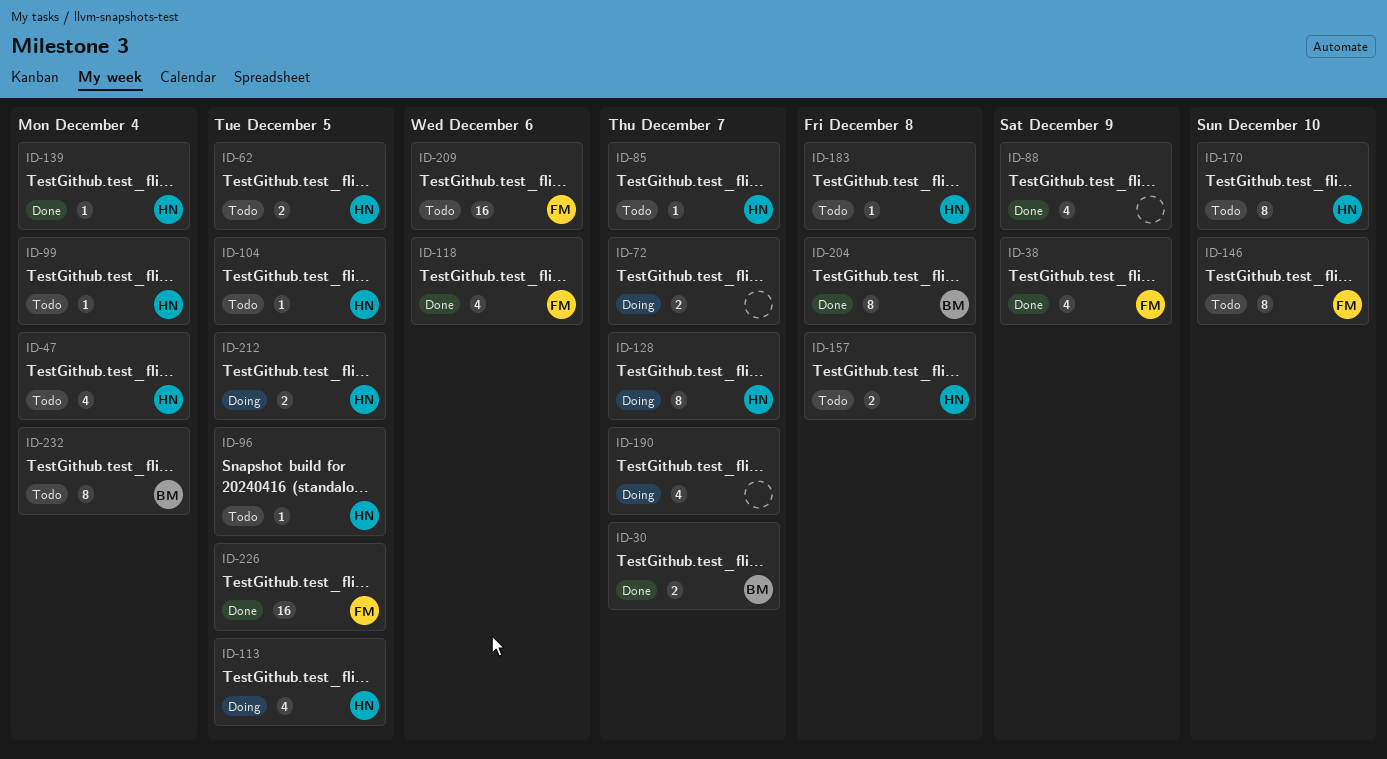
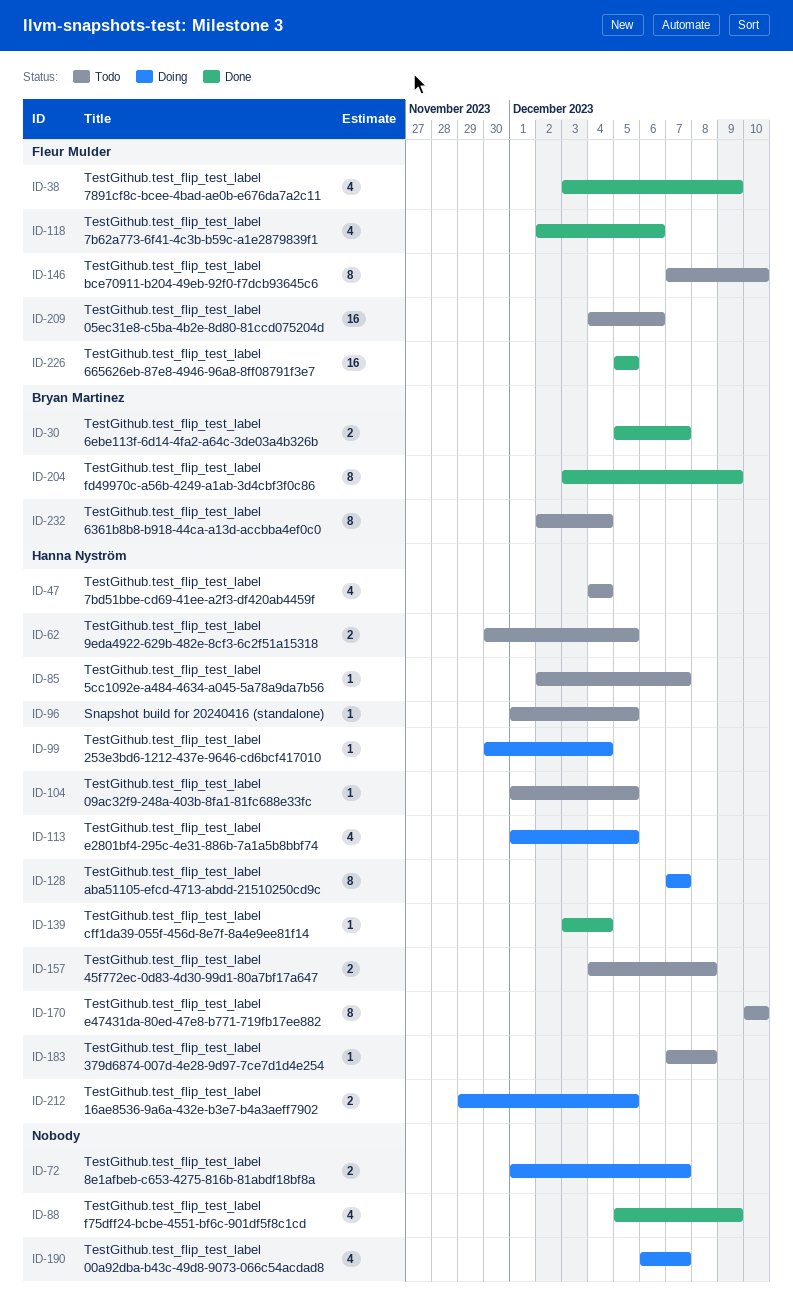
ID-99, status: Todo -> Doing
ID-204, due: Dec 8 -> Dec 9

